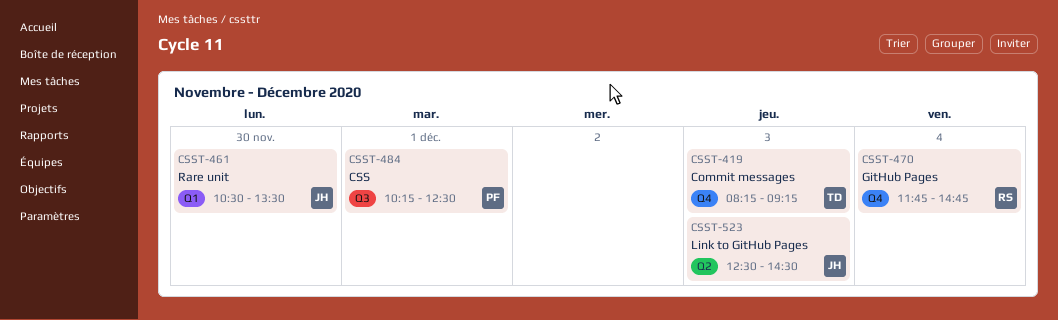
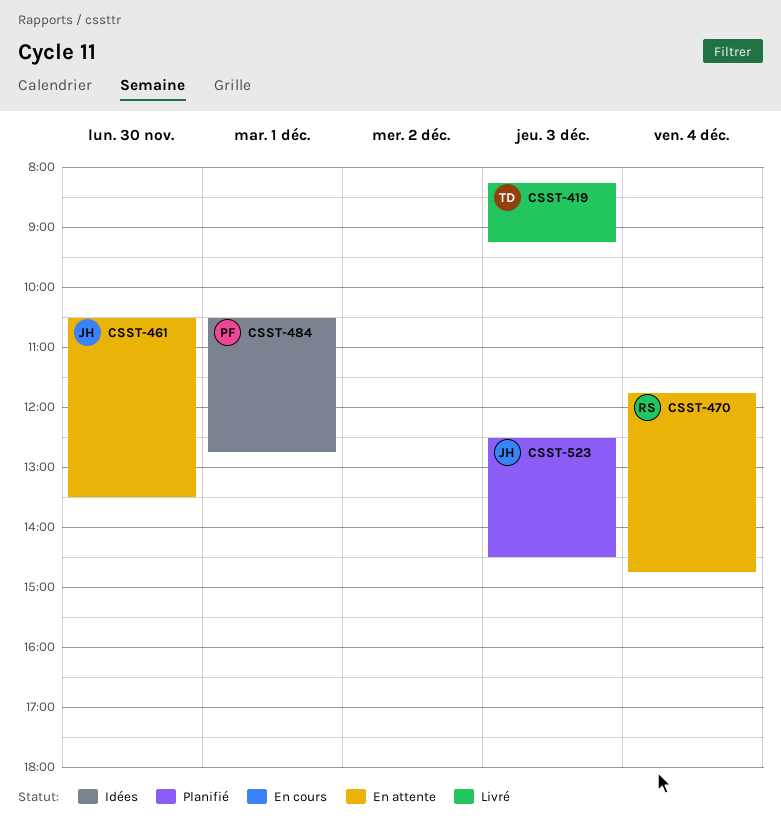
CSST-484, begins: 10:15 -> 10:30
CSST-484, ends: 12:30 -> 12:45

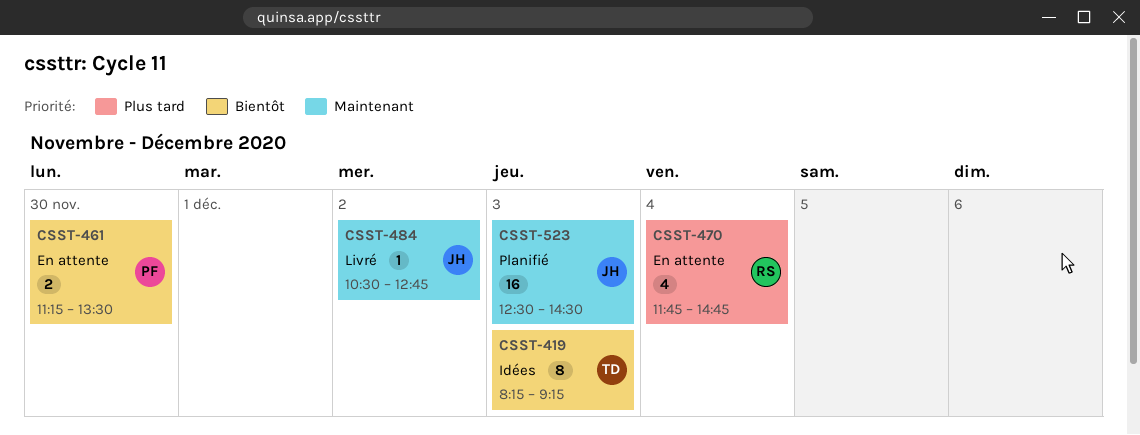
CSST-419, status: Livré -> Idées
CSST-461, owner: JH -> PF
CSST-461, begins: 10:30 -> 11:15
CSST-484, status: Idées -> Livré
CSST-484, owner: PF -> JH
CSST-484, day: Dec 1 -> Dec 2

